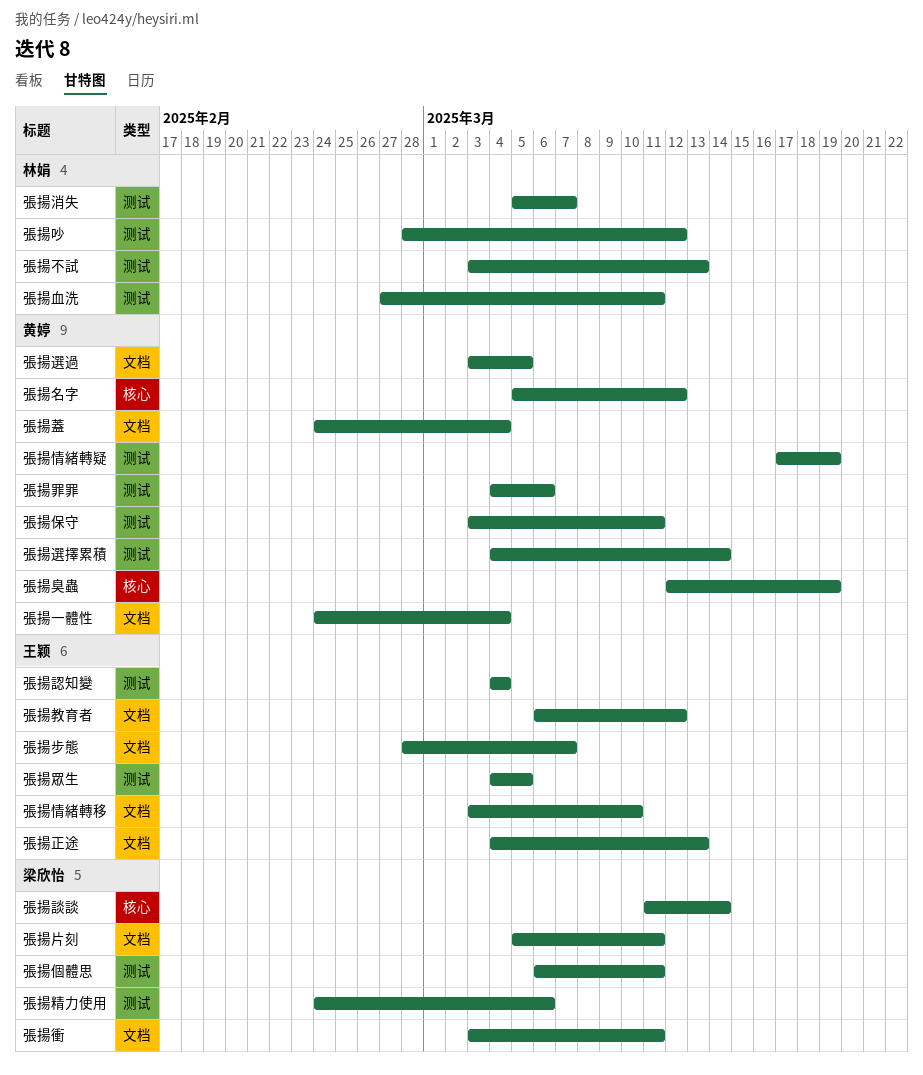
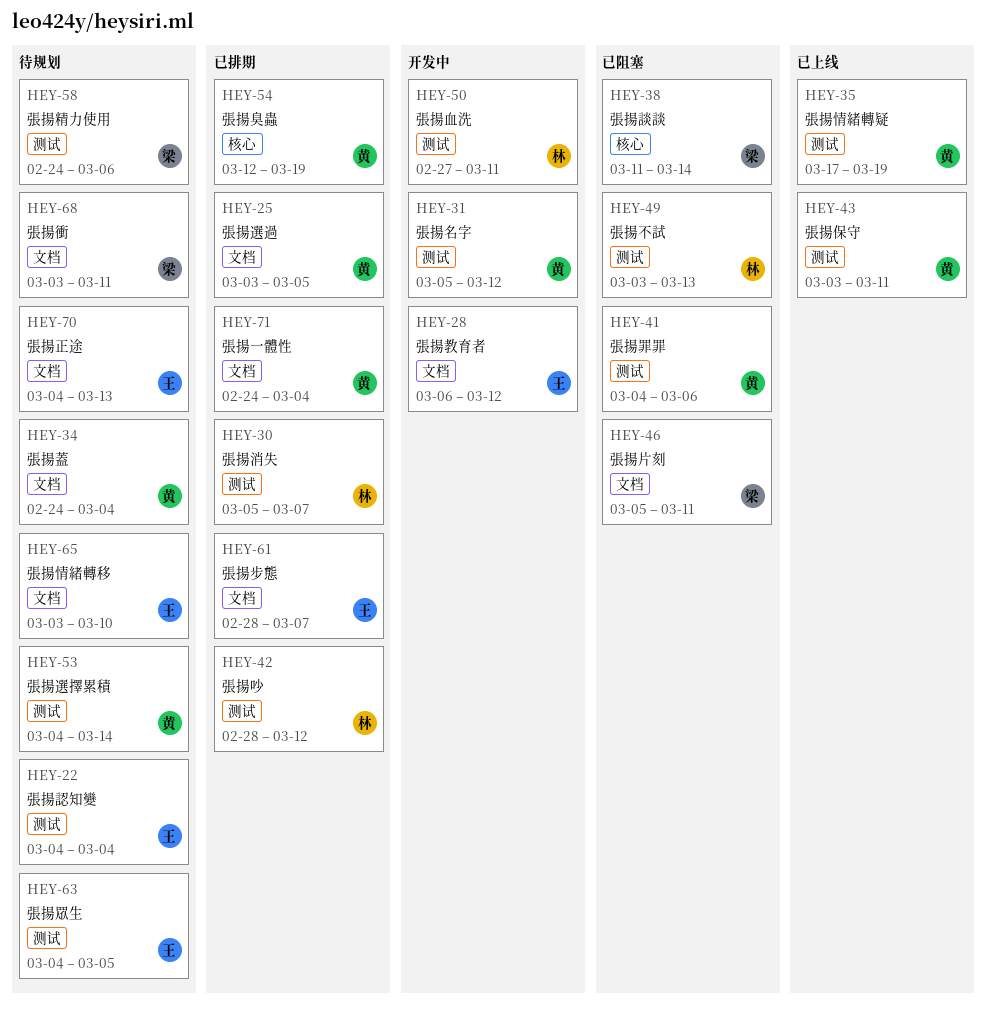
張揚個體思: present -> none
張揚名字, label: 核心 -> 测试

